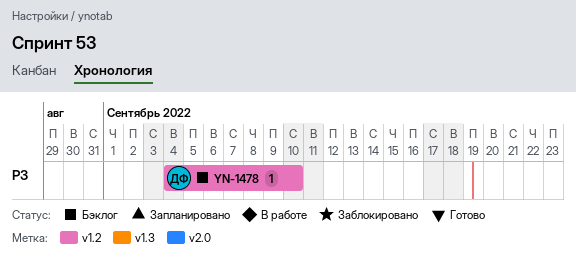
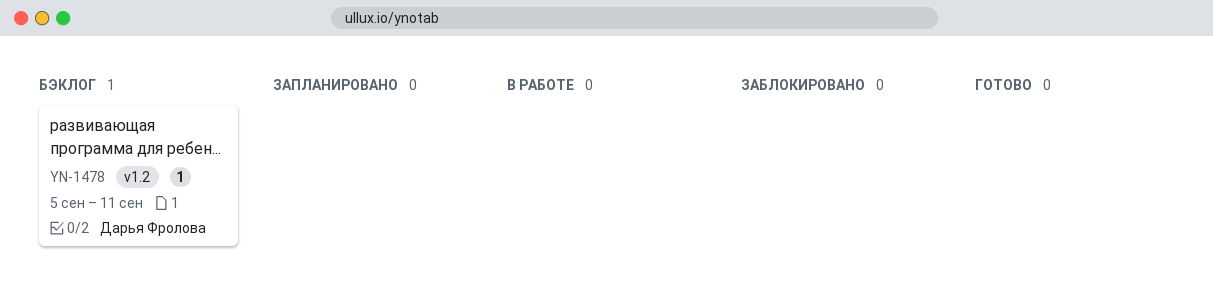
YN-1478, start: Sep 4 -> Sep 5
YN-1478, due: Sep 10 -> Sep 11

